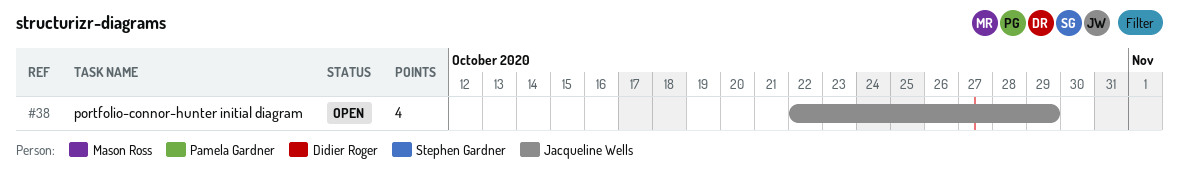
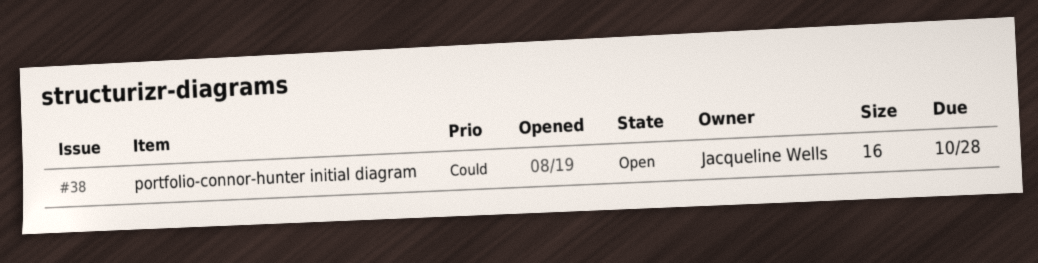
#38, estimate: 4 -> 16
#38, due: Oct 29 -> Oct 28

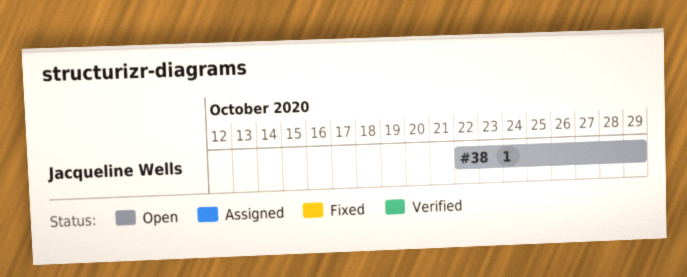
#38, estimate: 16 -> 1
#38, due: Oct 28 -> Oct 29

